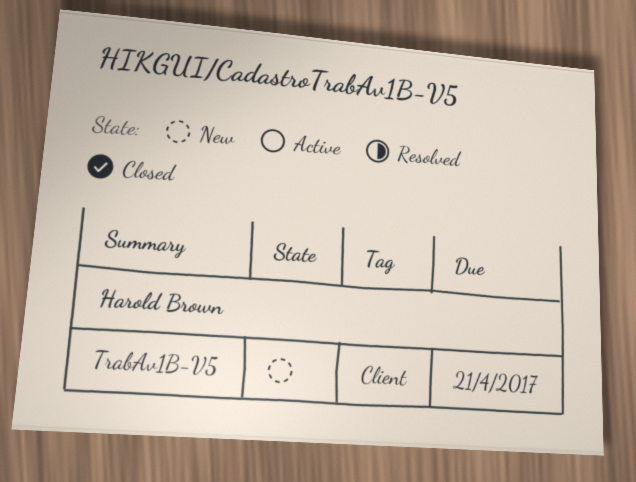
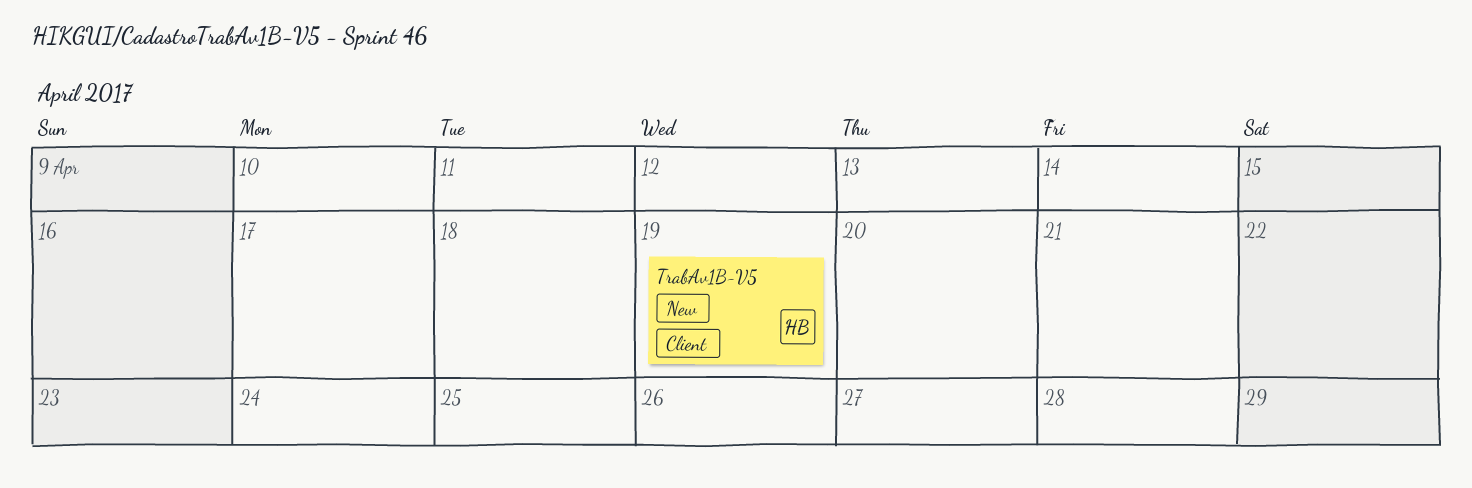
TrabAv1B-V5, due: Apr 21 -> Apr 19

